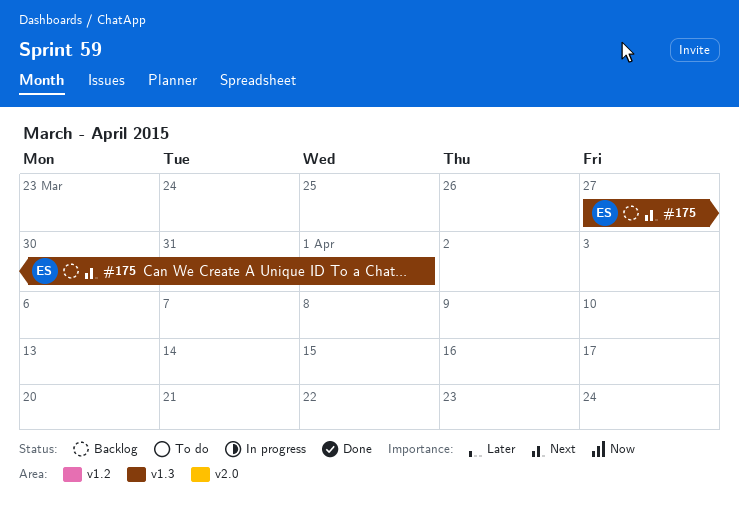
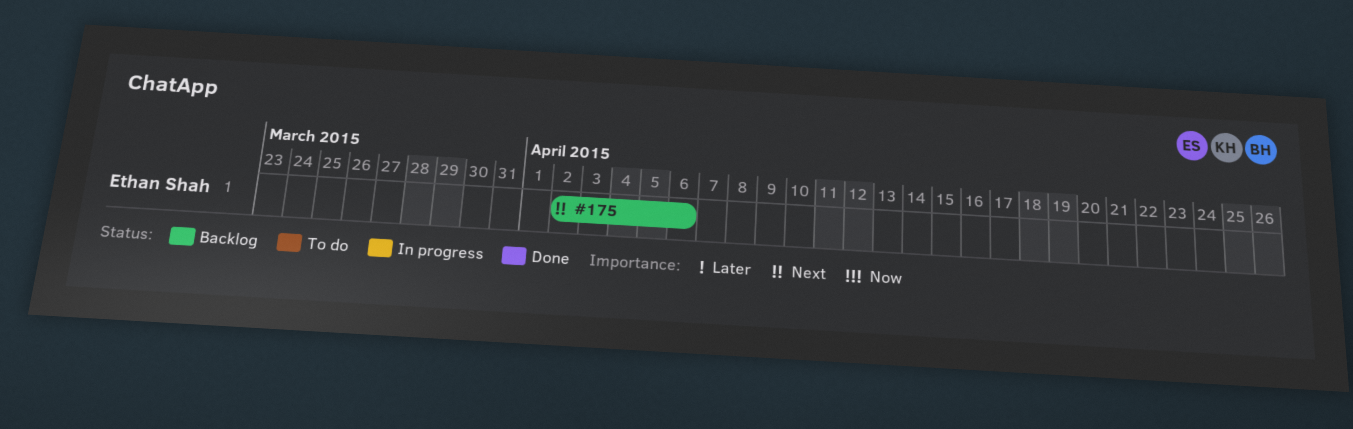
#175, start: Mar 27 -> Apr 2
#175, due: Apr 1 -> Apr 6

